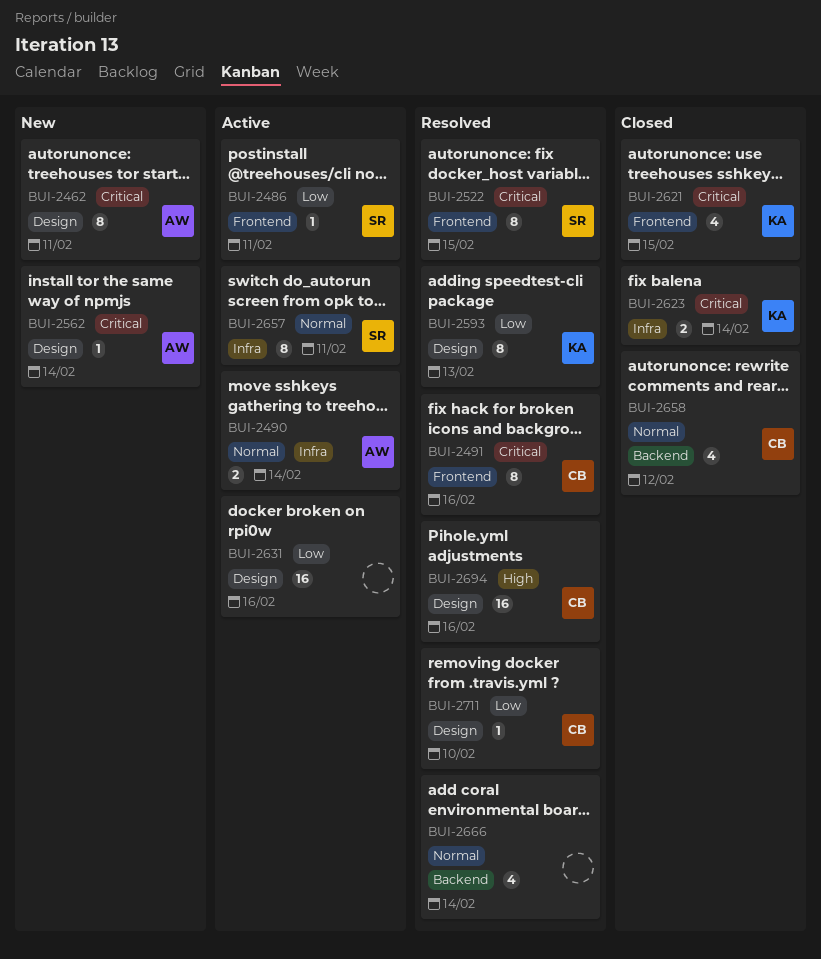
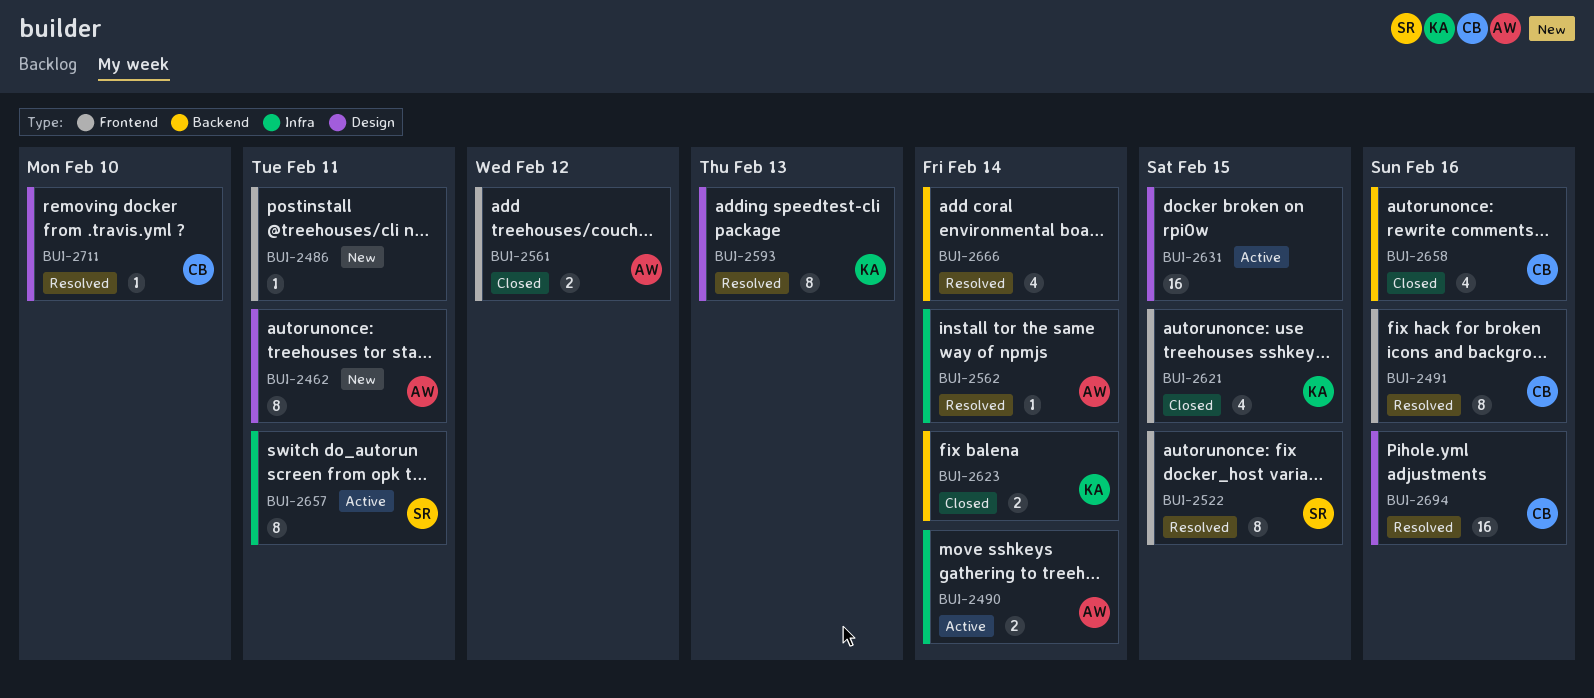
BUI-2486, status: Active -> New
BUI-2486, owner: SR -> none
BUI-2561: none -> present
BUI-2562, status: New -> Resolved
BUI-2562, label: Design -> Infra
BUI-2623, label: Infra -> Backend
BUI-2631, due: Feb 16 -> Feb 15
BUI-2658, due: Feb 12 -> Feb 16

